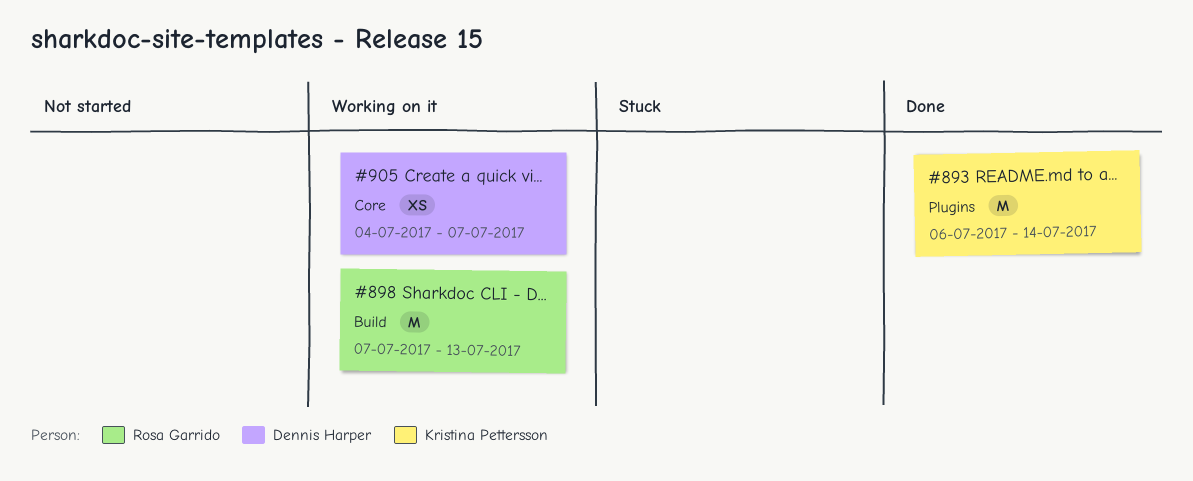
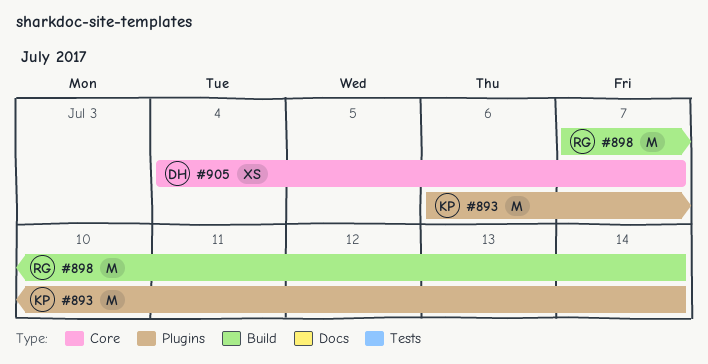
#898, due: Jul 13 -> Jul 14

